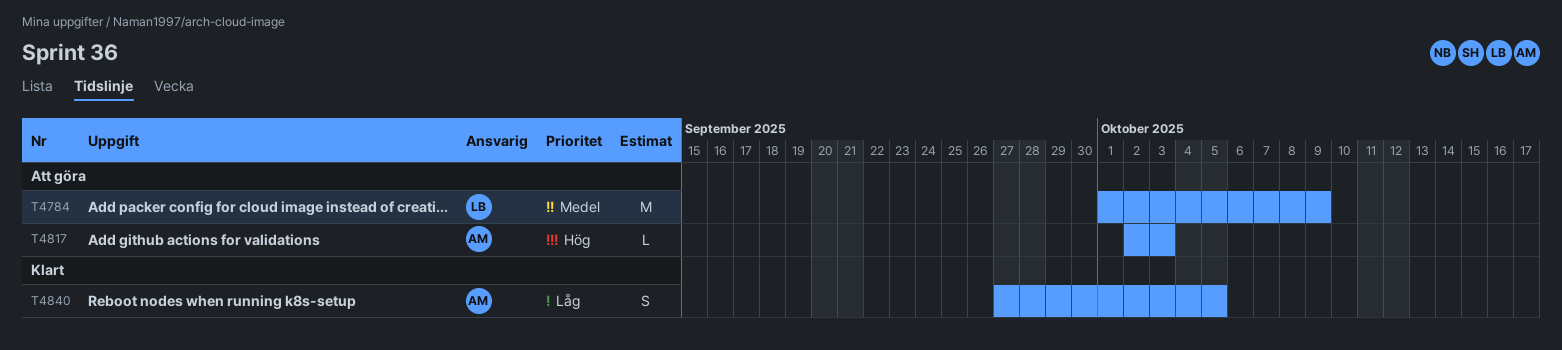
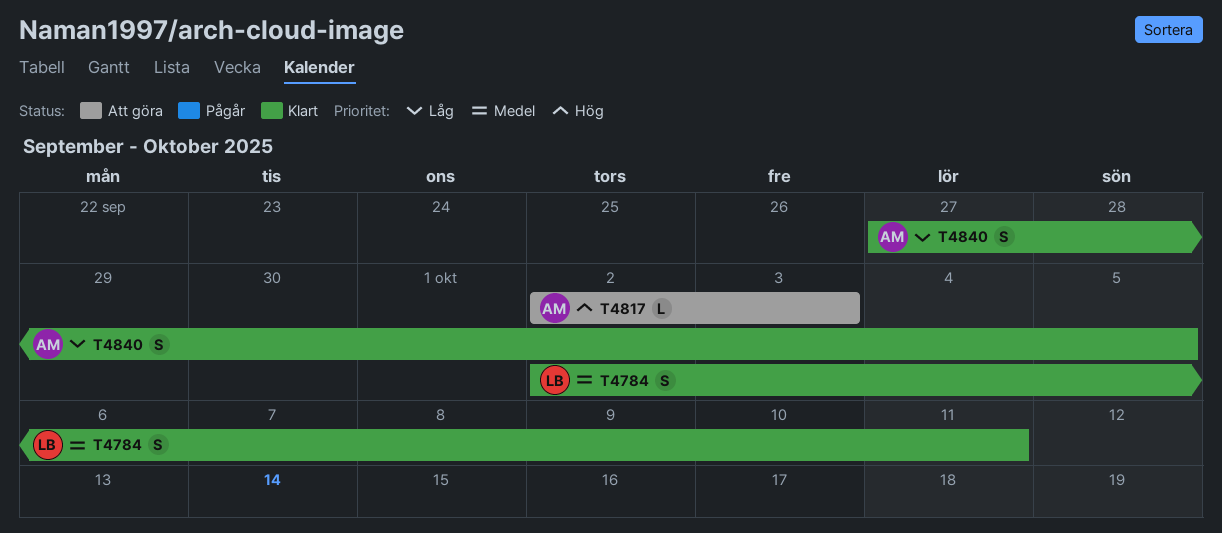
T4784, status: Att göra -> Klart
T4784, estimate: M -> S
T4784, start: Oct 1 -> Oct 2
T4784, due: Oct 9 -> Oct 11

